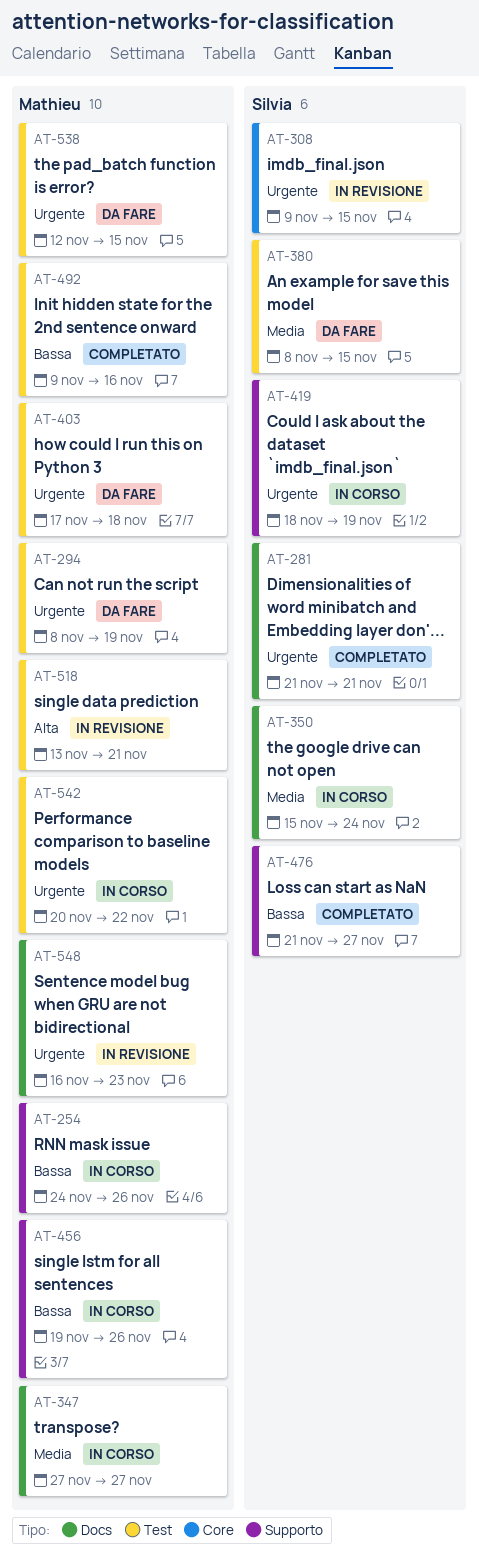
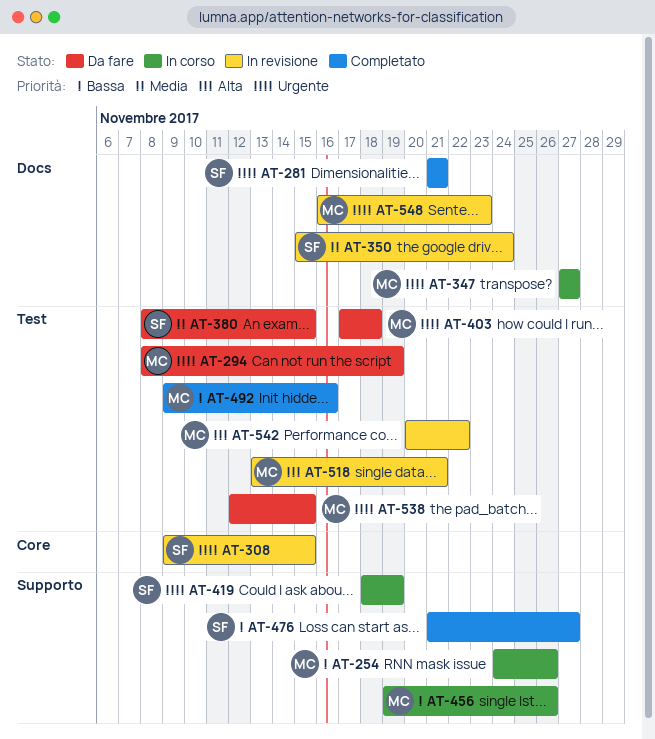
AT-347, priority: Media -> Urgente
AT-350, status: In corso -> In revisione
AT-542, status: In corso -> In revisione
AT-542, priority: Urgente -> Alta

